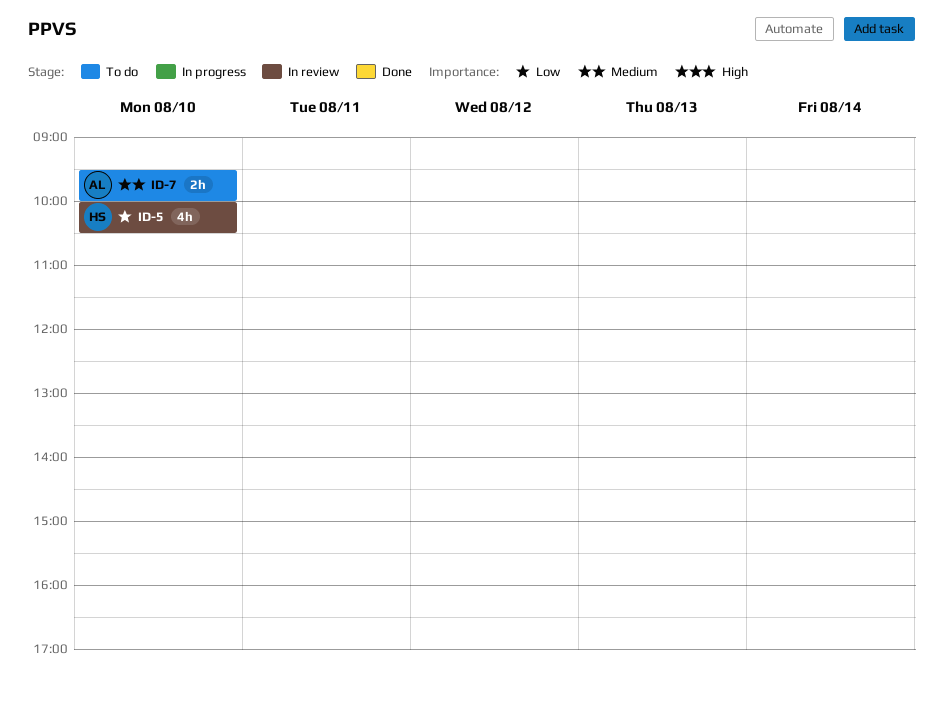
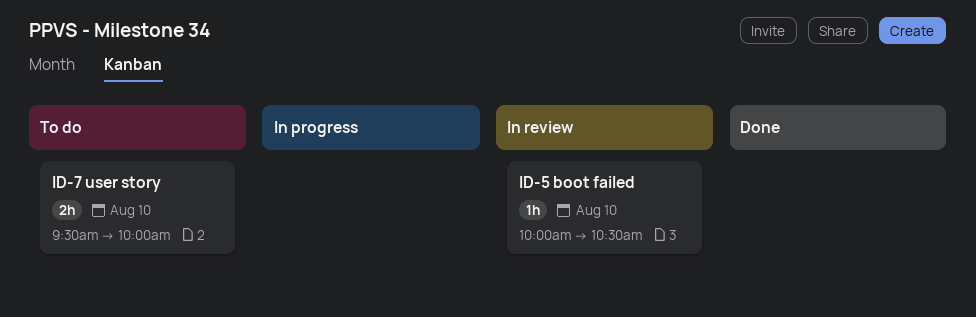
ID-5, estimate: 4h -> 1h

